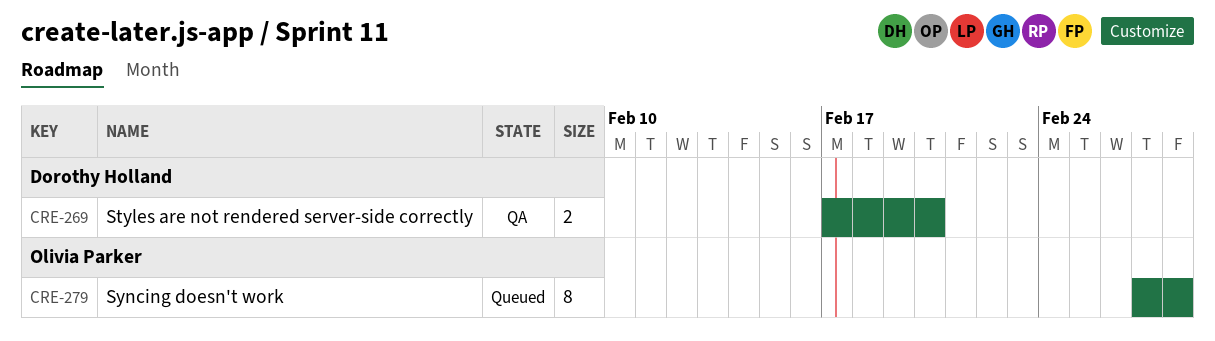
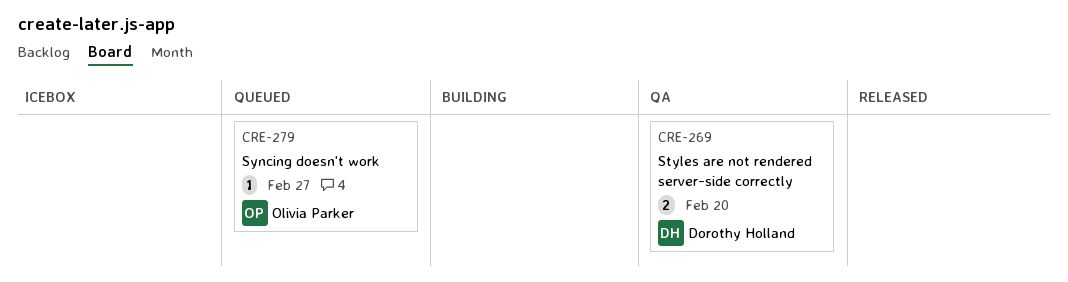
CRE-279, estimate: 8 -> 1
CRE-279, due: Feb 28 -> Feb 27

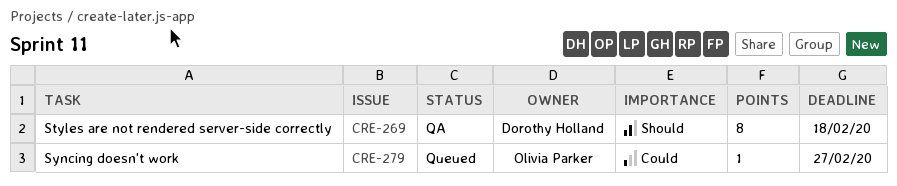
CRE-269, estimate: 2 -> 8
CRE-269, due: Feb 20 -> Feb 18

